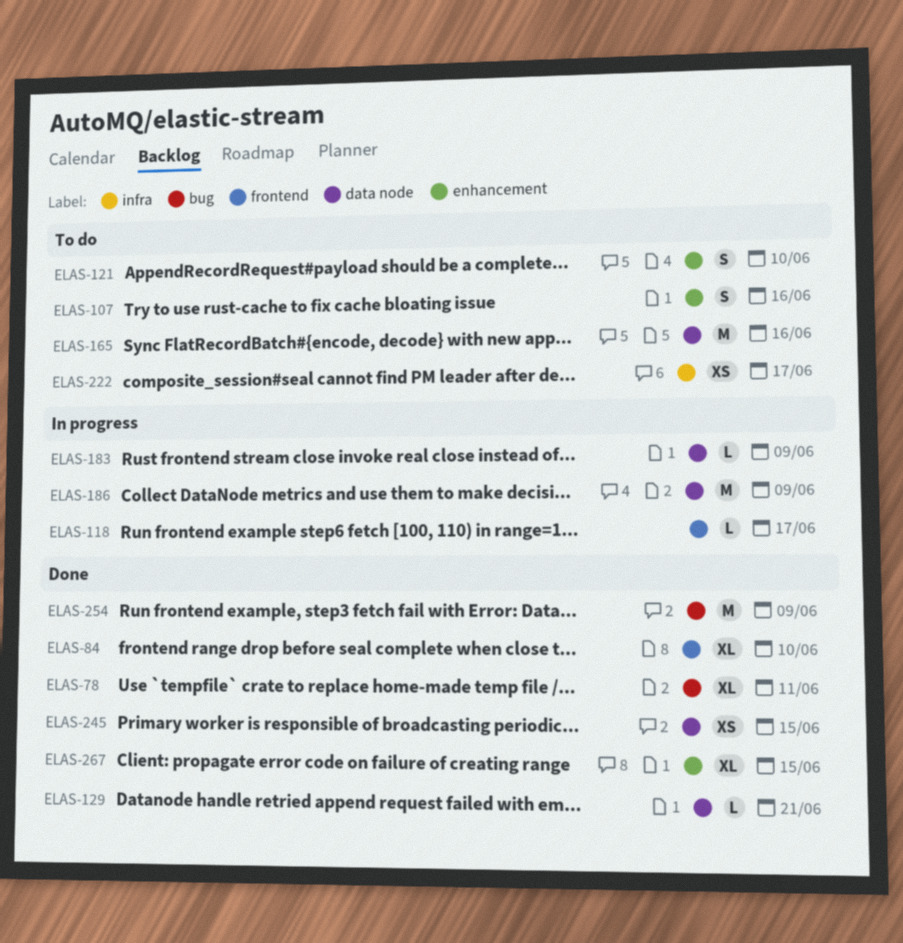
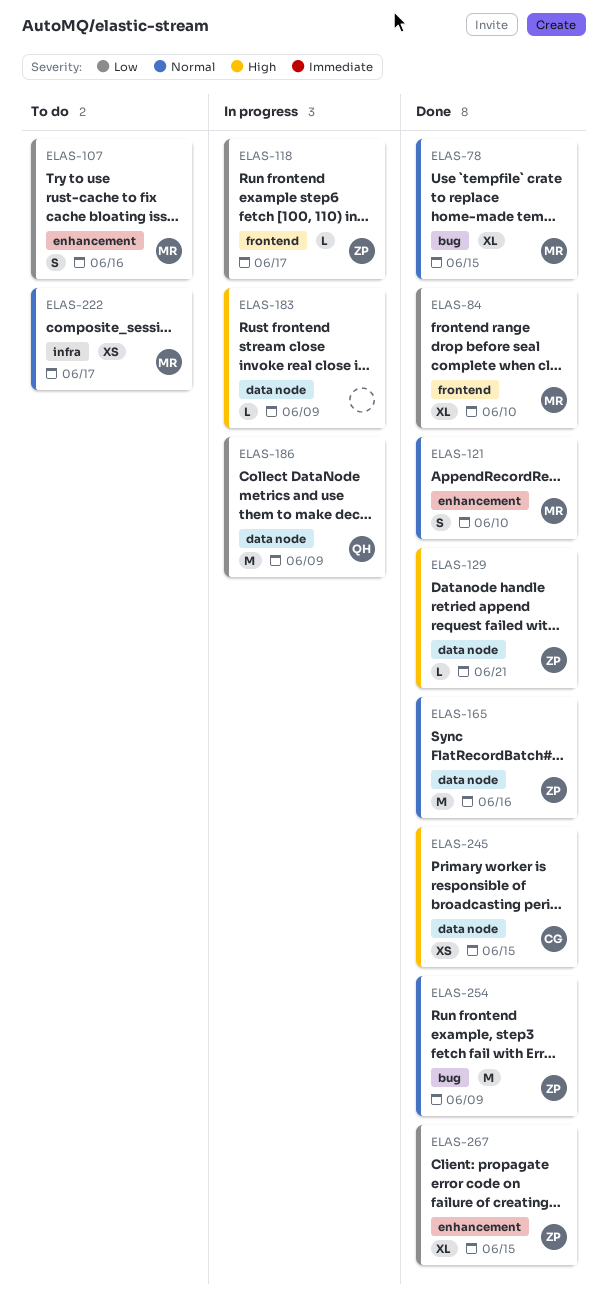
ELAS-78, due: Jun 11 -> Jun 15
ELAS-121, status: To do -> Done
ELAS-165, status: To do -> Done

